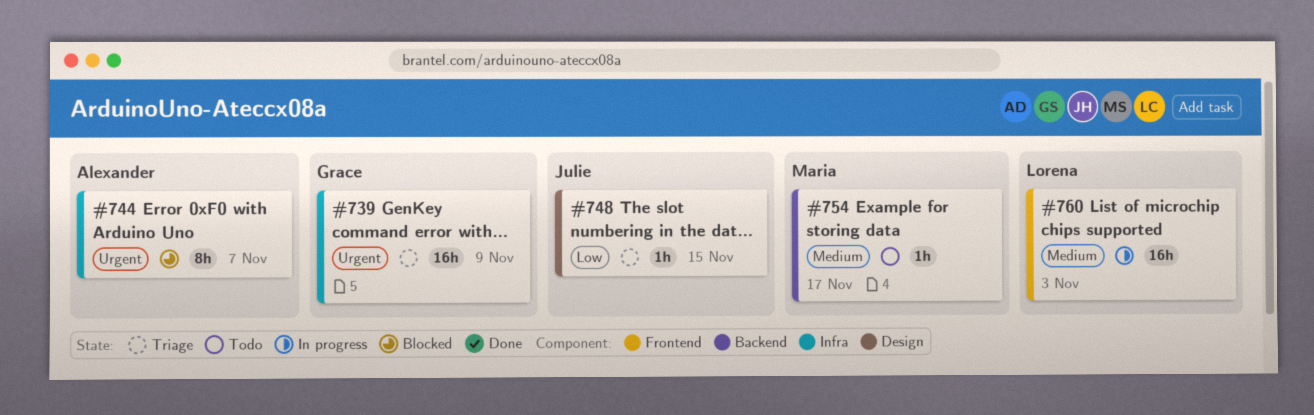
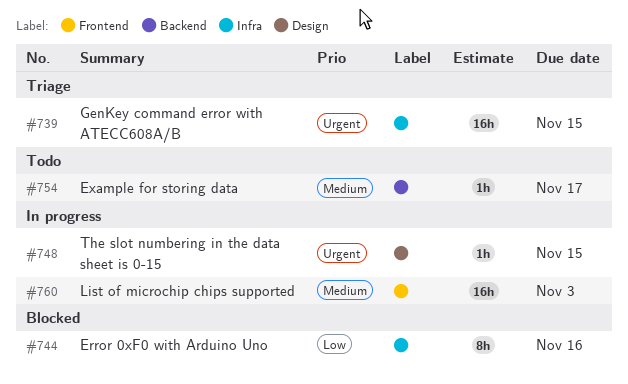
#739, due: Nov 9 -> Nov 15
#744, priority: Urgent -> Low
#744, due: Nov 7 -> Nov 16
#748, status: Triage -> In progress
#748, priority: Low -> Urgent

